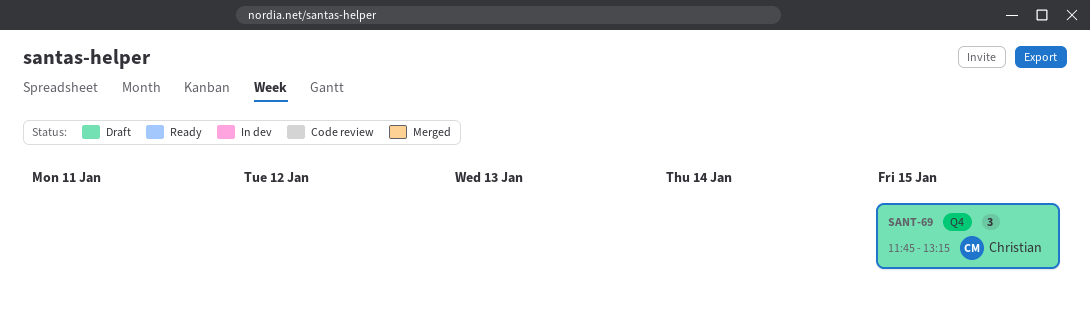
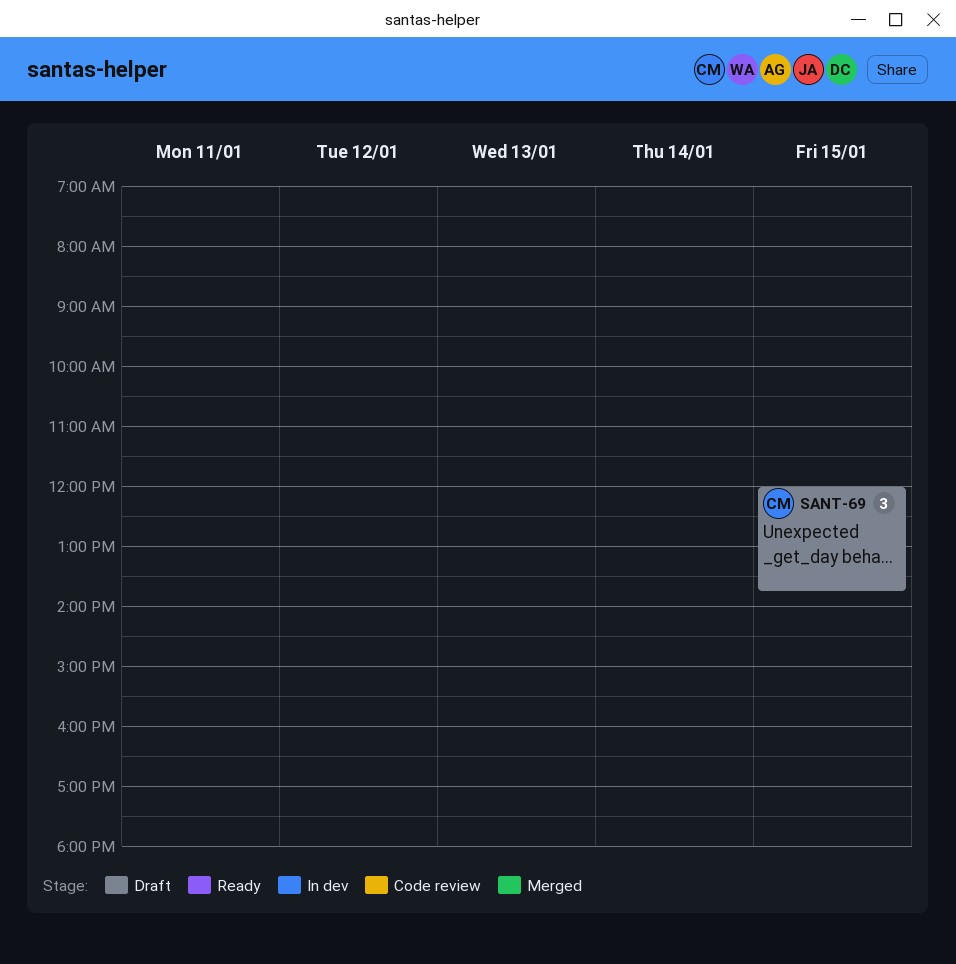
SANT-69, begins: 11:45 -> 12:00
SANT-69, ends: 13:15 -> 13:45

